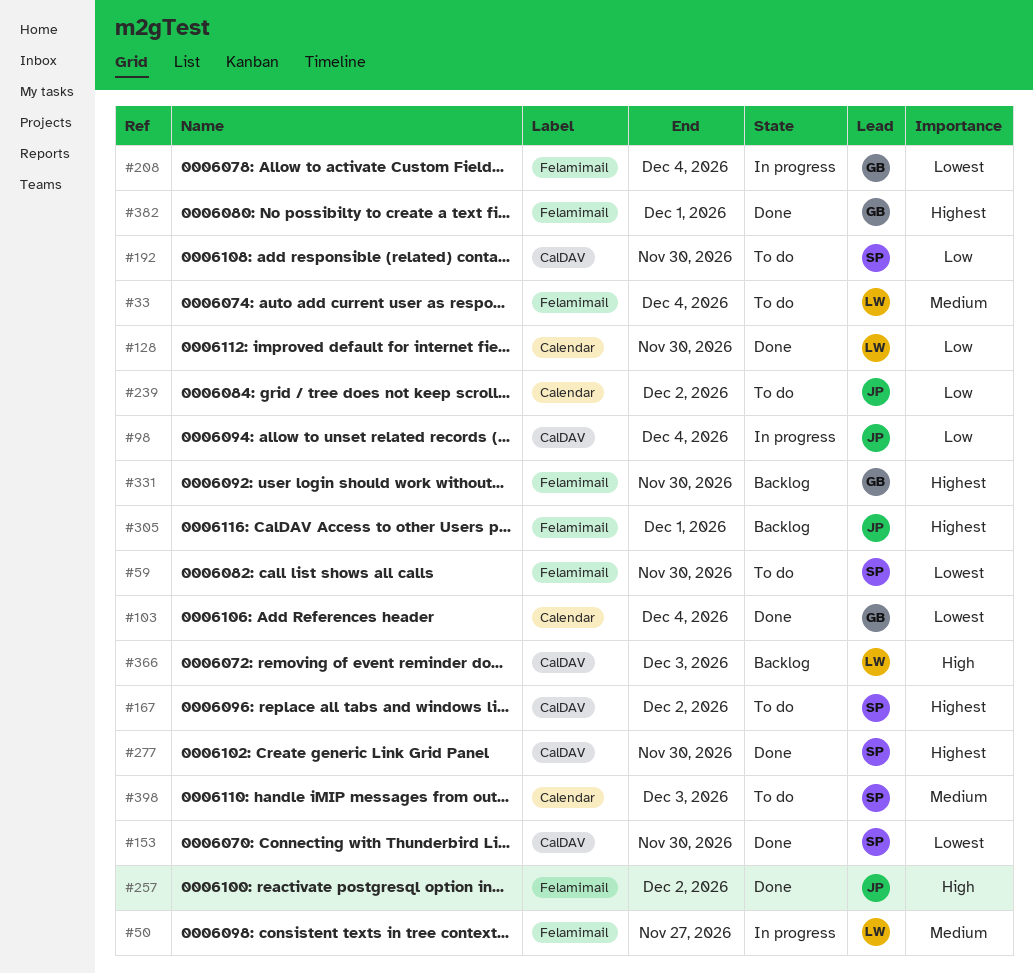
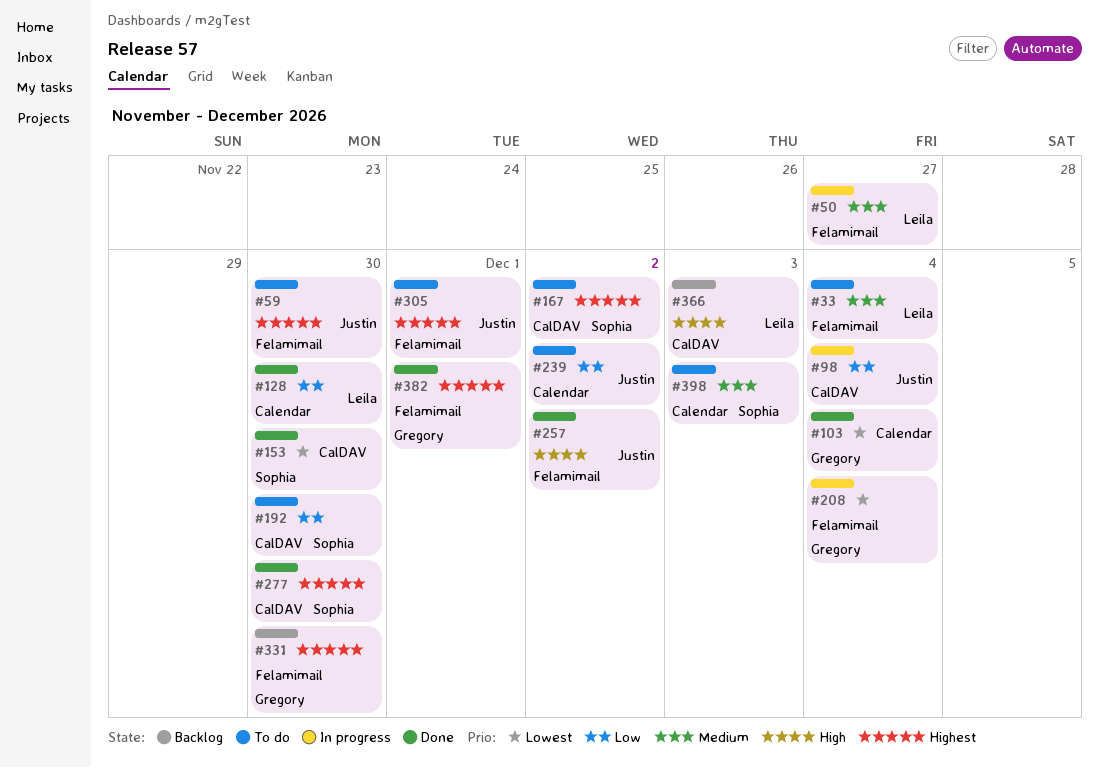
#59, owner: Sophia -> Justin
#59, priority: Lowest -> Highest
#305, status: Backlog -> To do

